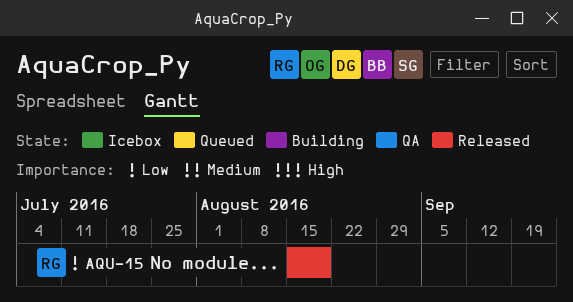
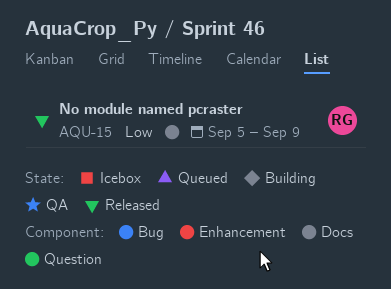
AQU-15, start: Aug 15 -> Sep 5
AQU-15, due: Aug 19 -> Sep 9

